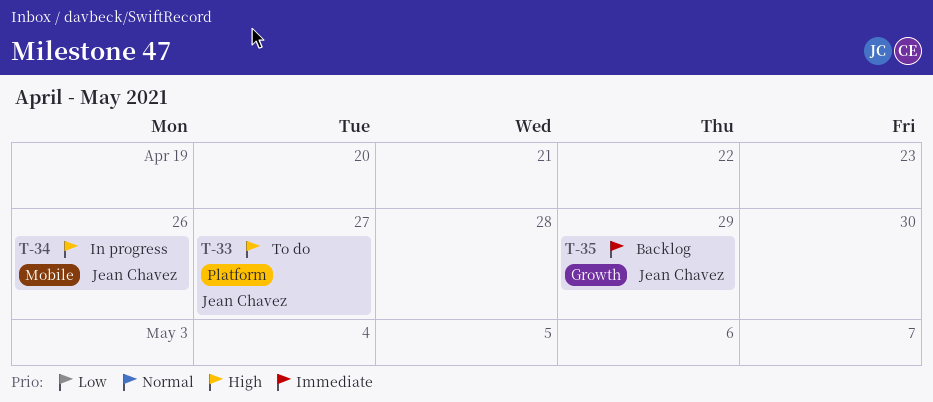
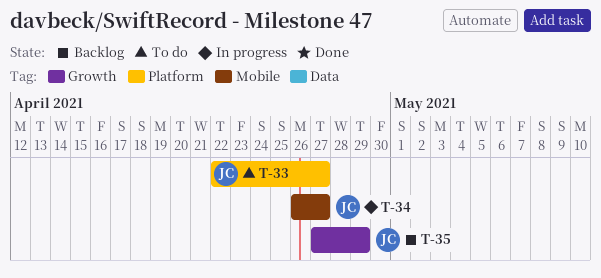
T-34, due: Apr 26 -> Apr 27

